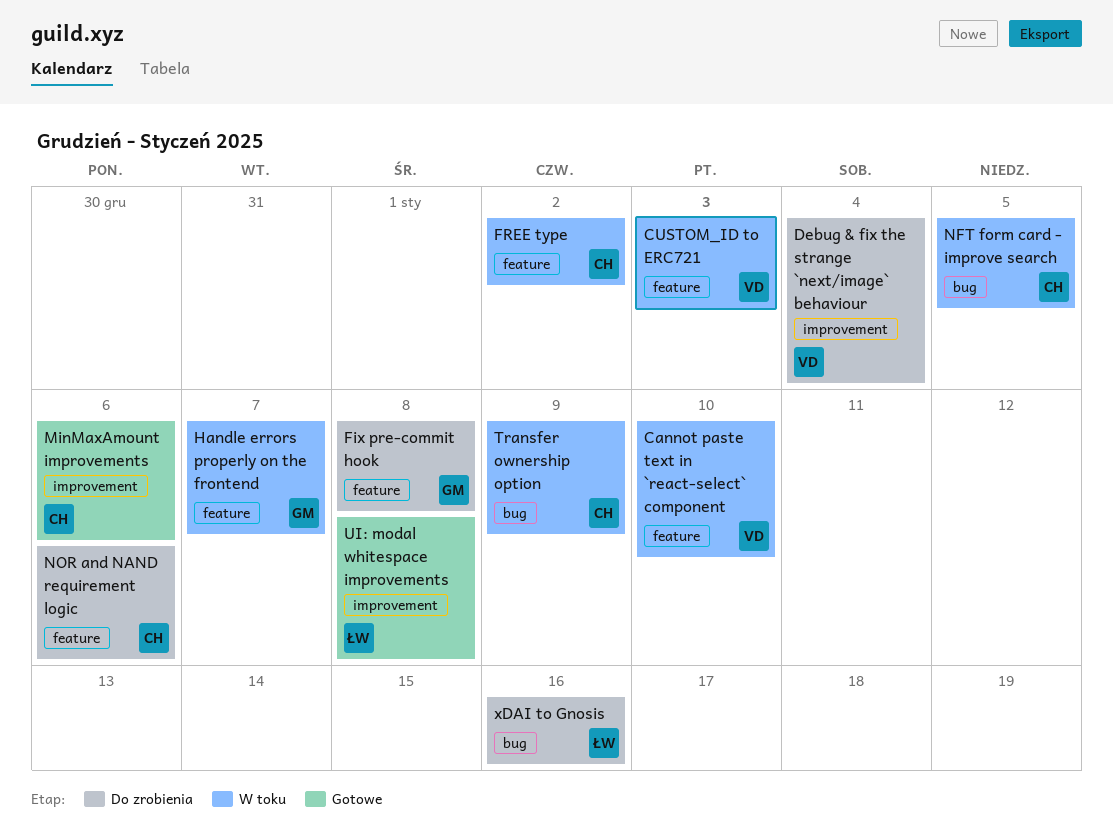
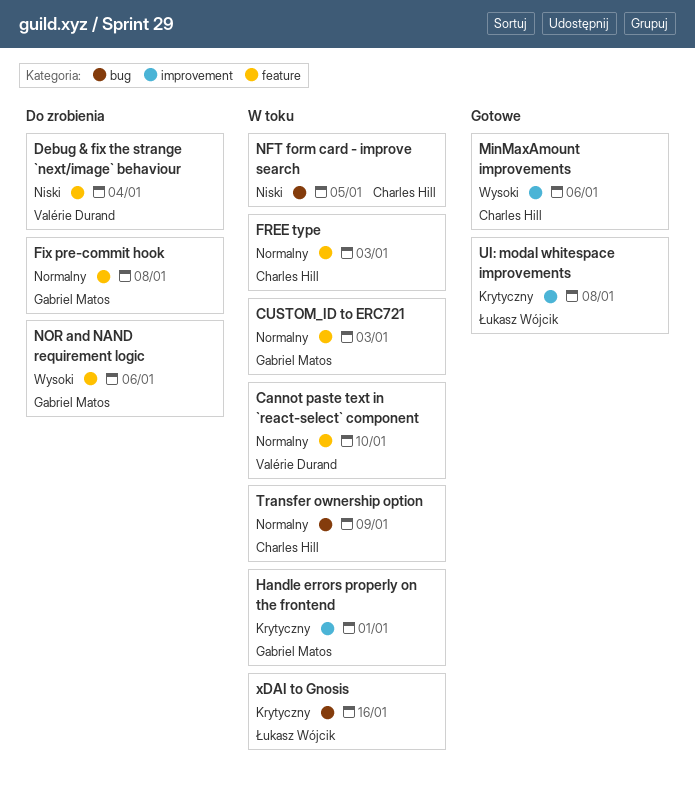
CUSTOM_ID to ERC721, owner: Valérie Durand -> Gabriel Matos
Debug & fix the strange `next/image` behaviour, label: improvement -> feature
FREE type, due: Jan 2 -> Jan 3
Handle errors properly on the frontend, label: feature -> improvement
Handle errors properly on the frontend, due: Jan 7 -> Jan 1
NOR and NAND requirement logic, owner: Charles Hill -> Gabriel Matos
xDAI to Gnosis, status: Do zrobienia -> W toku

